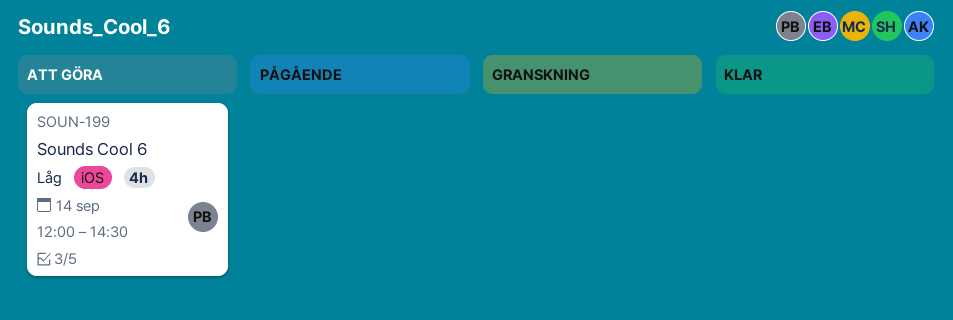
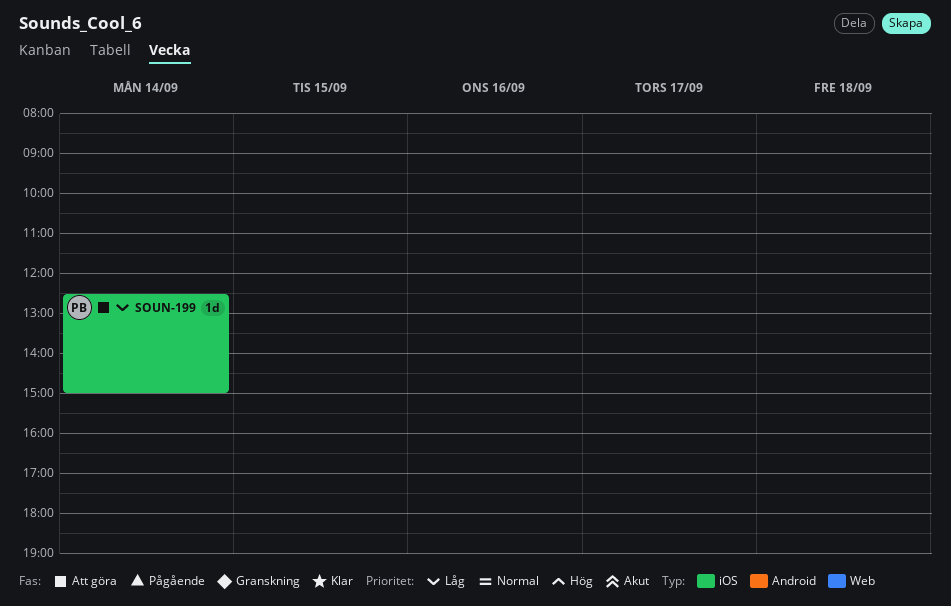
SOUN-199, estimate: 4h -> 1d
SOUN-199, begins: 12:00 -> 12:30
SOUN-199, ends: 14:30 -> 15:00

